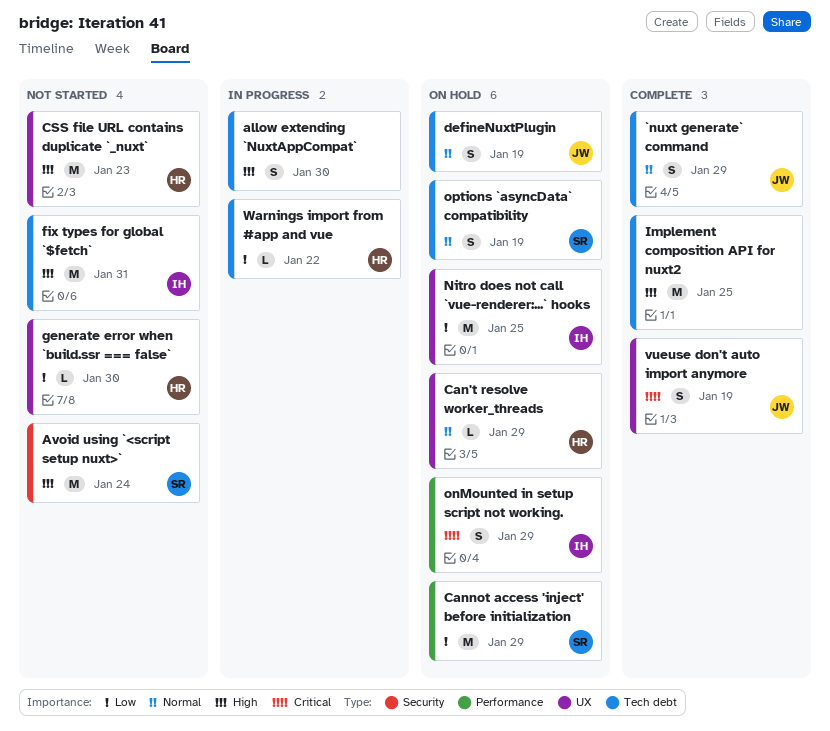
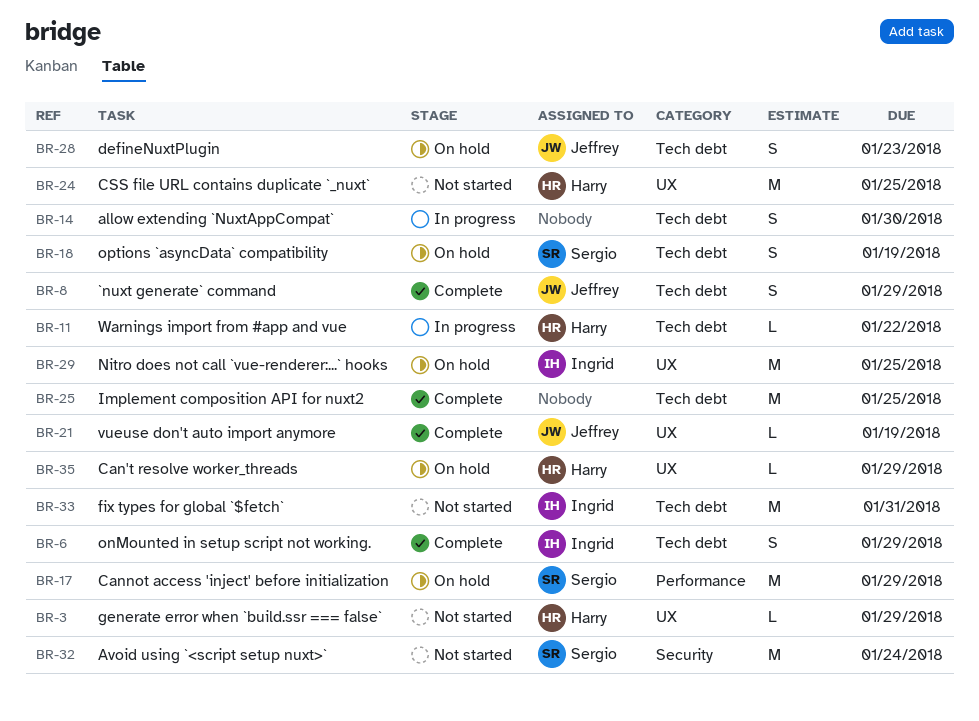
CSS file URL contains duplicate `_nuxt`, due: Jan 23 -> Jan 25
defineNuxtPlugin, due: Jan 19 -> Jan 23
generate error when `build.ssr === false`, due: Jan 30 -> Jan 29
onMounted in setup script not working., status: On hold -> Complete
onMounted in setup script not working., label: Performance -> Tech debt
vueuse don't auto import anymore, estimate: S -> L

